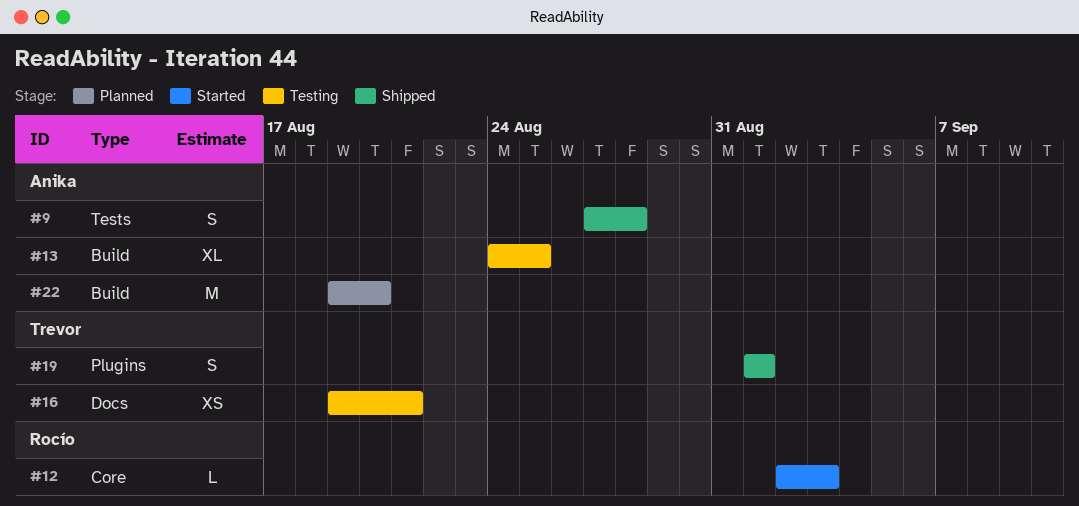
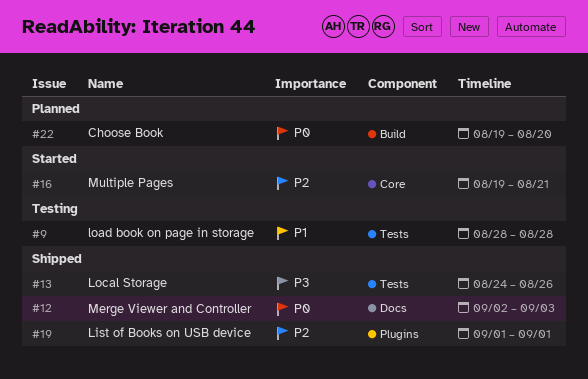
#9, status: Shipped -> Testing
#9, start: Aug 27 -> Aug 28
#12, status: Started -> Shipped
#12, label: Core -> Docs
#13, status: Testing -> Shipped
#13, label: Build -> Tests
#13, due: Aug 25 -> Aug 26
#16, status: Testing -> Started
#16, label: Docs -> Core

